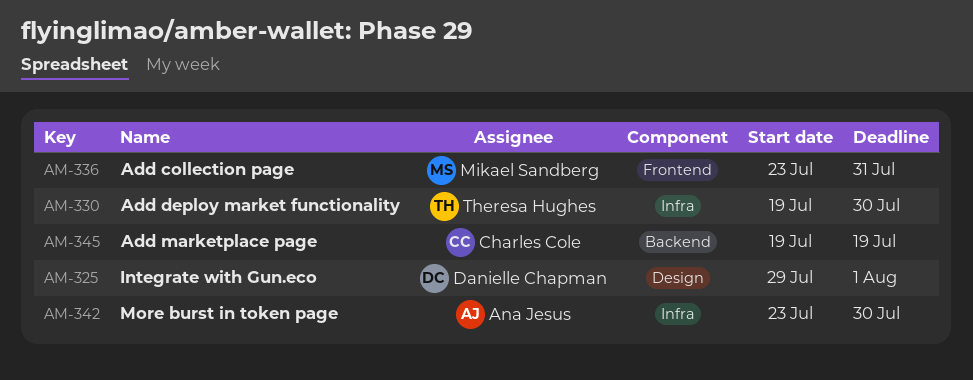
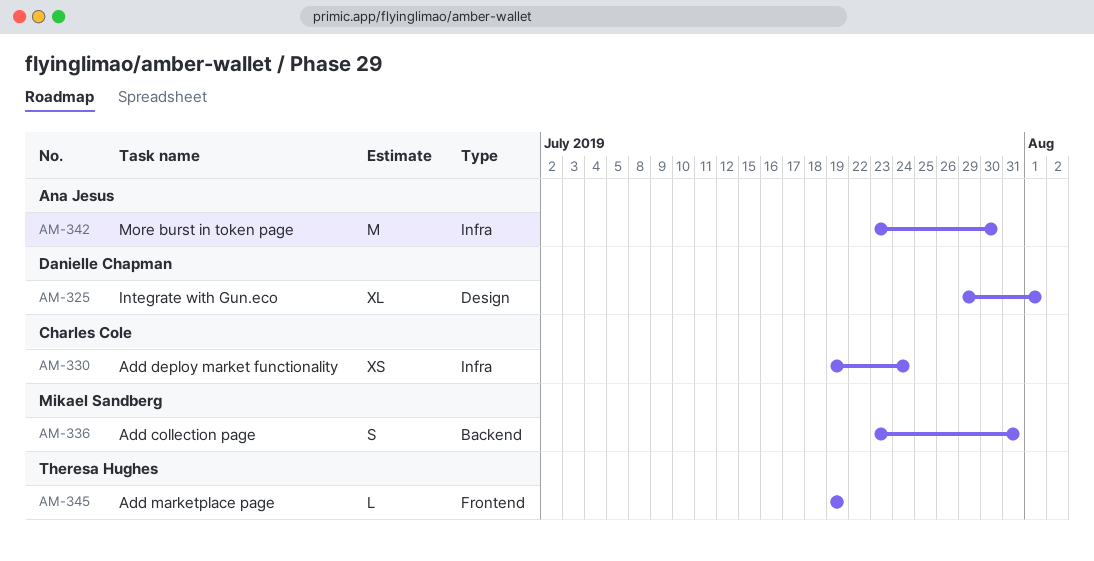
AM-330, owner: Theresa Hughes -> Charles Cole
AM-330, due: Jul 30 -> Jul 24
AM-336, label: Frontend -> Backend
AM-345, owner: Charles Cole -> Theresa Hughes
AM-345, label: Backend -> Frontend

